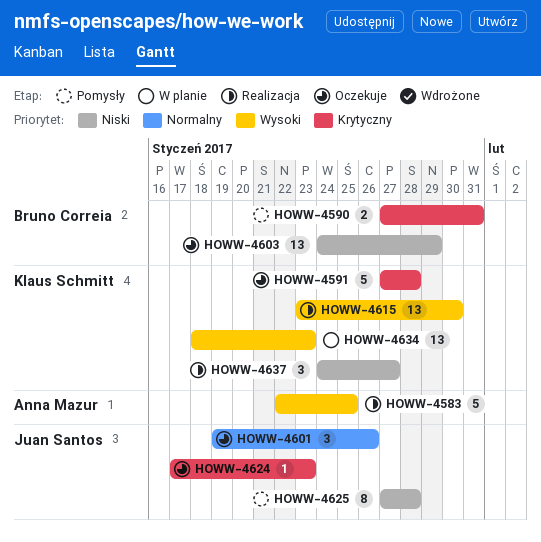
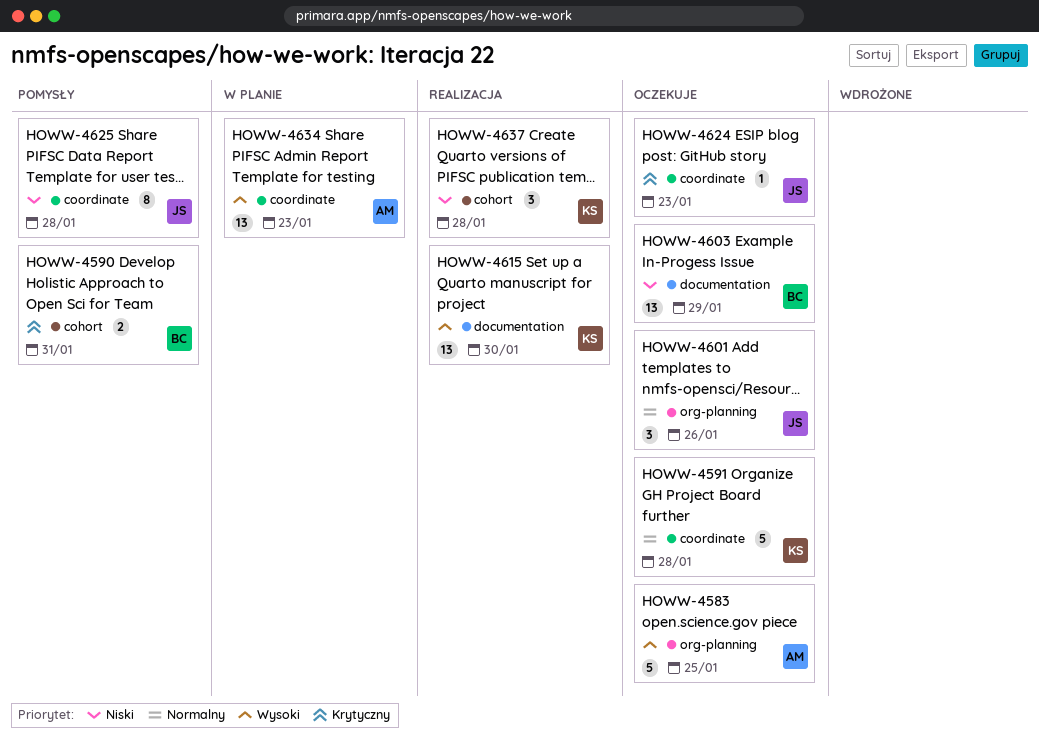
HOWW-4583, status: Realizacja -> Oczekuje
HOWW-4591, priority: Krytyczny -> Normalny
HOWW-4634, owner: Klaus Schmitt -> Anna Mazur
HOWW-4637, due: Jan 27 -> Jan 28

